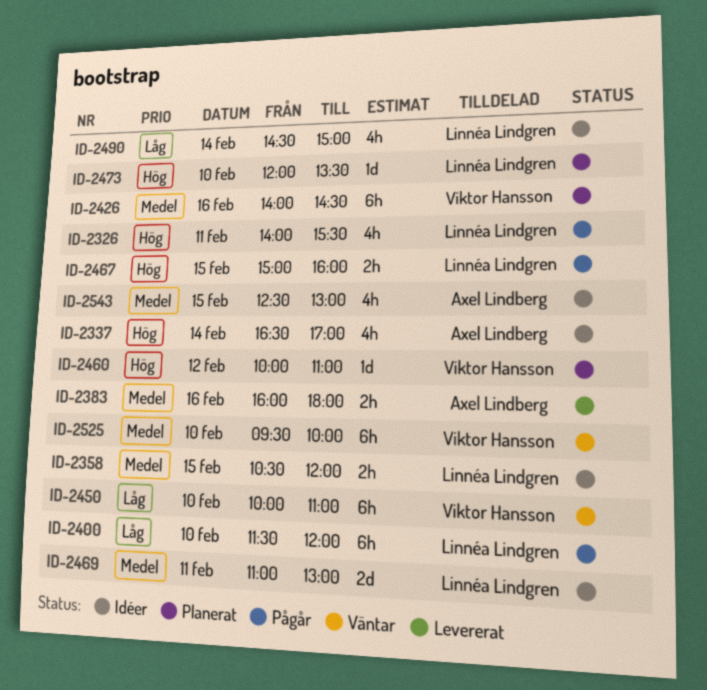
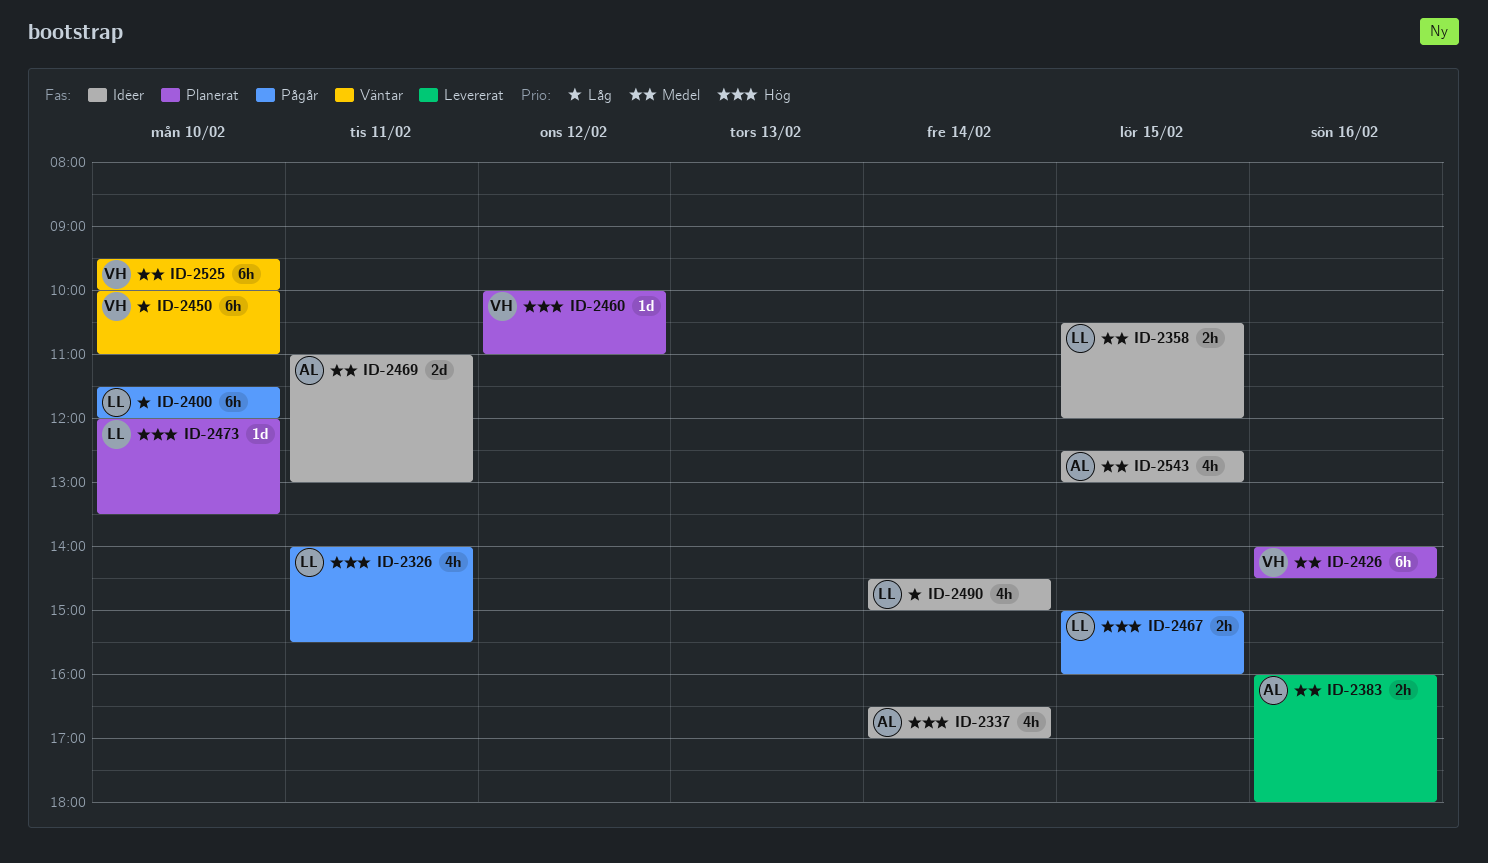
ID-2469, owner: Linnéa Lindgren -> Axel Lindberg

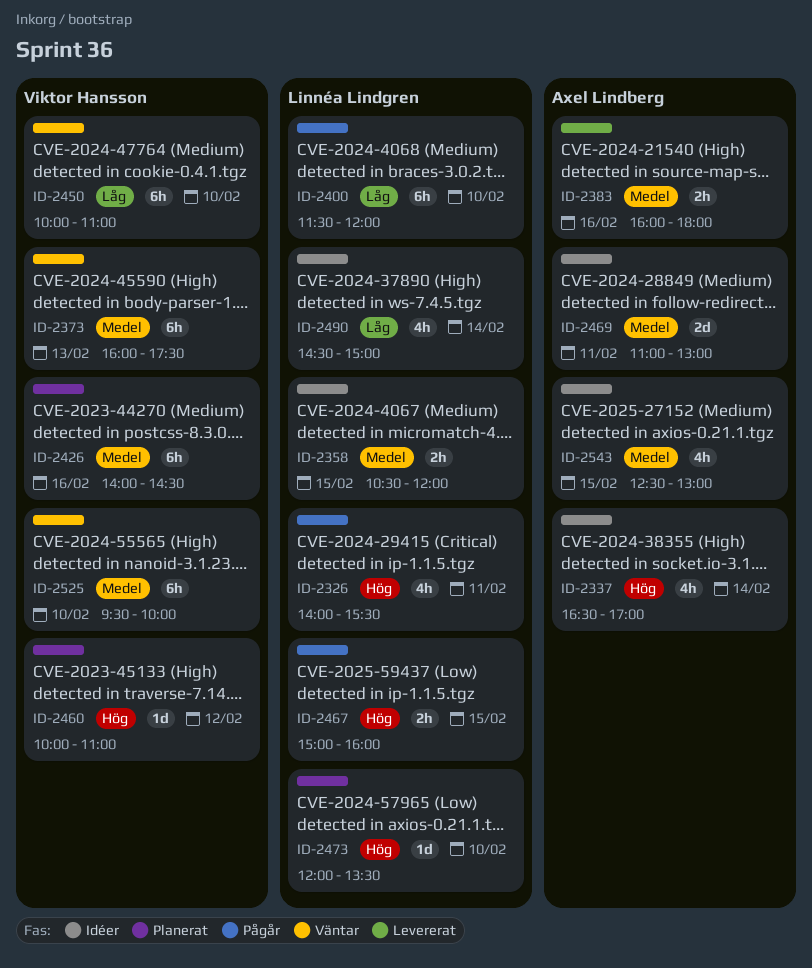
ID-2373: none -> present

